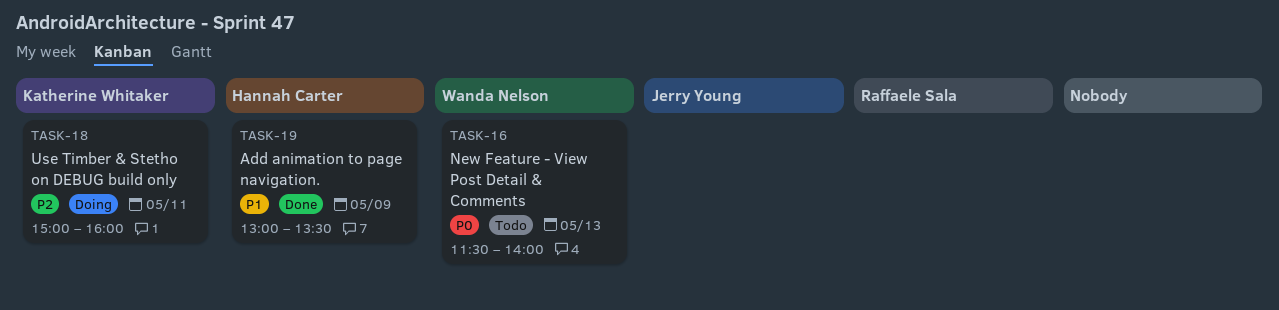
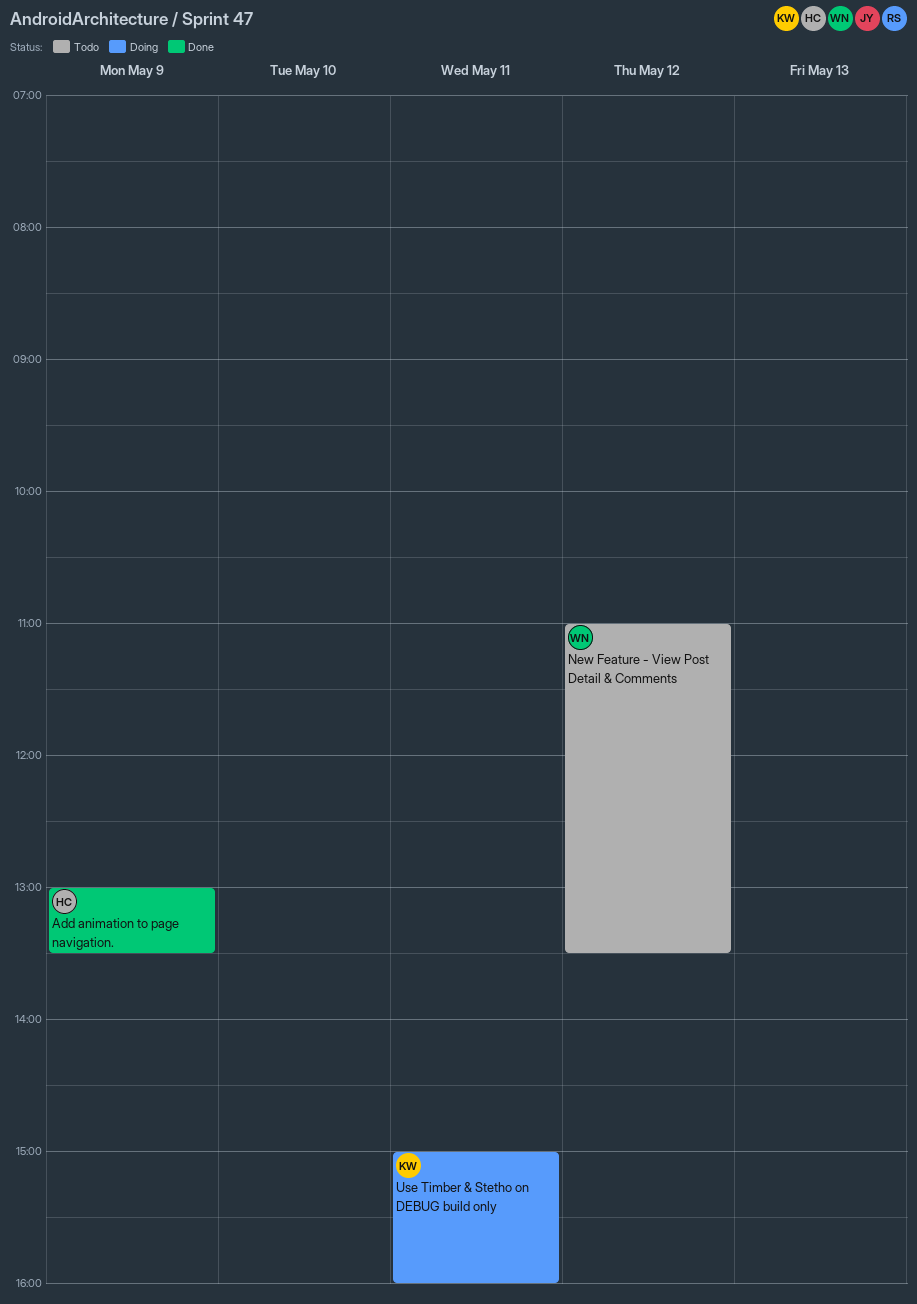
New Feature - View Post Detail & Comments, day: May 13 -> May 12
New Feature - View Post Detail & Comments, begins: 11:30 -> 11:00
New Feature - View Post Detail & Comments, ends: 14:00 -> 13:30

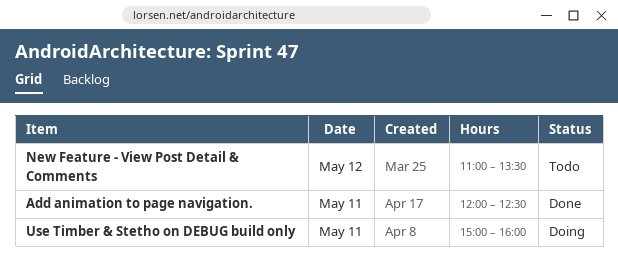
Add animation to page navigation., day: May 9 -> May 11
Add animation to page navigation., begins: 13:00 -> 12:00
Add animation to page navigation., ends: 13:30 -> 12:30

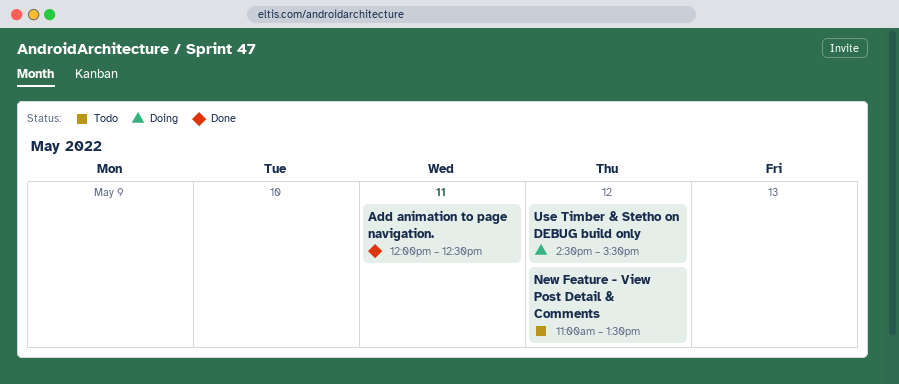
Use Timber & Stetho on DEBUG build only, day: May 11 -> May 12
Use Timber & Stetho on DEBUG build only, begins: 15:00 -> 14:30
Use Timber & Stetho on DEBUG build only, ends: 16:00 -> 15:30

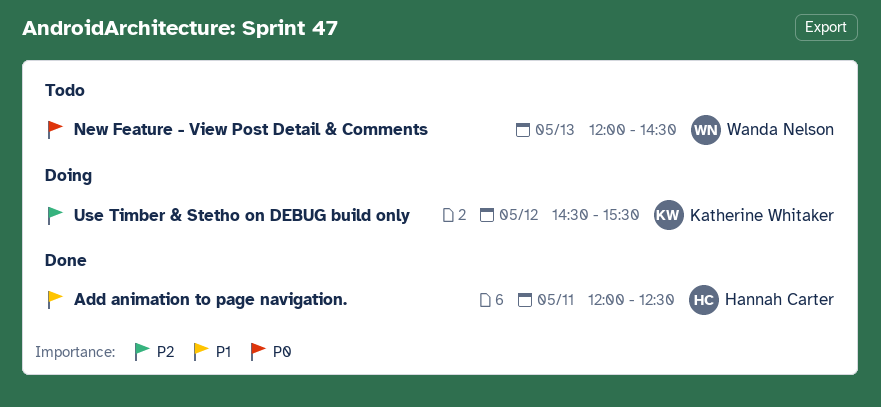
New Feature - View Post Detail & Comments, day: May 12 -> May 13
New Feature - View Post Detail & Comments, begins: 11:00 -> 12:00
New Feature - View Post Detail & Comments, ends: 13:30 -> 14:30

